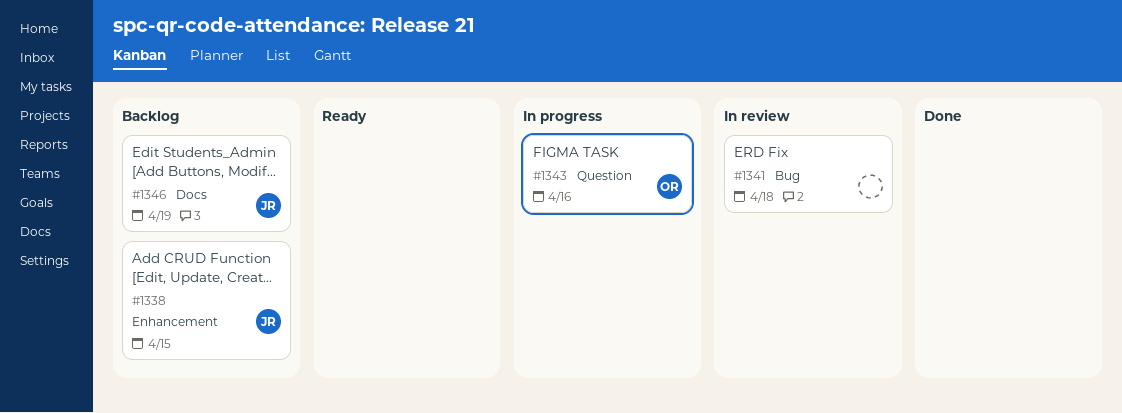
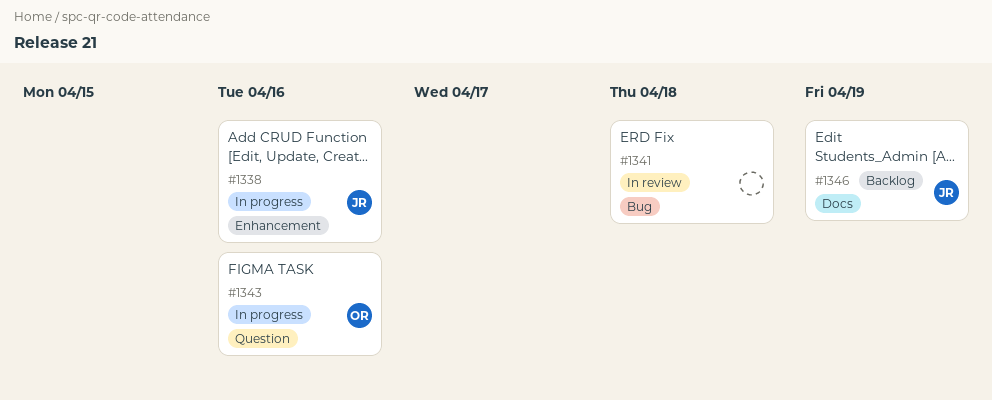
#1338, status: Backlog -> In progress
#1338, due: Apr 15 -> Apr 16

